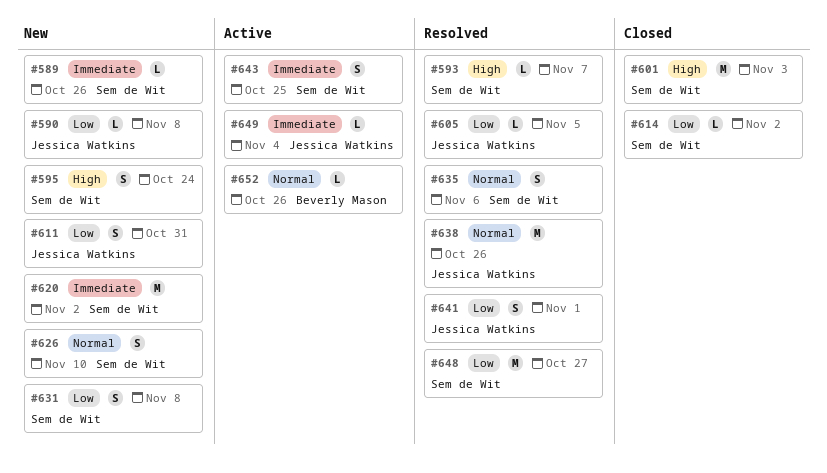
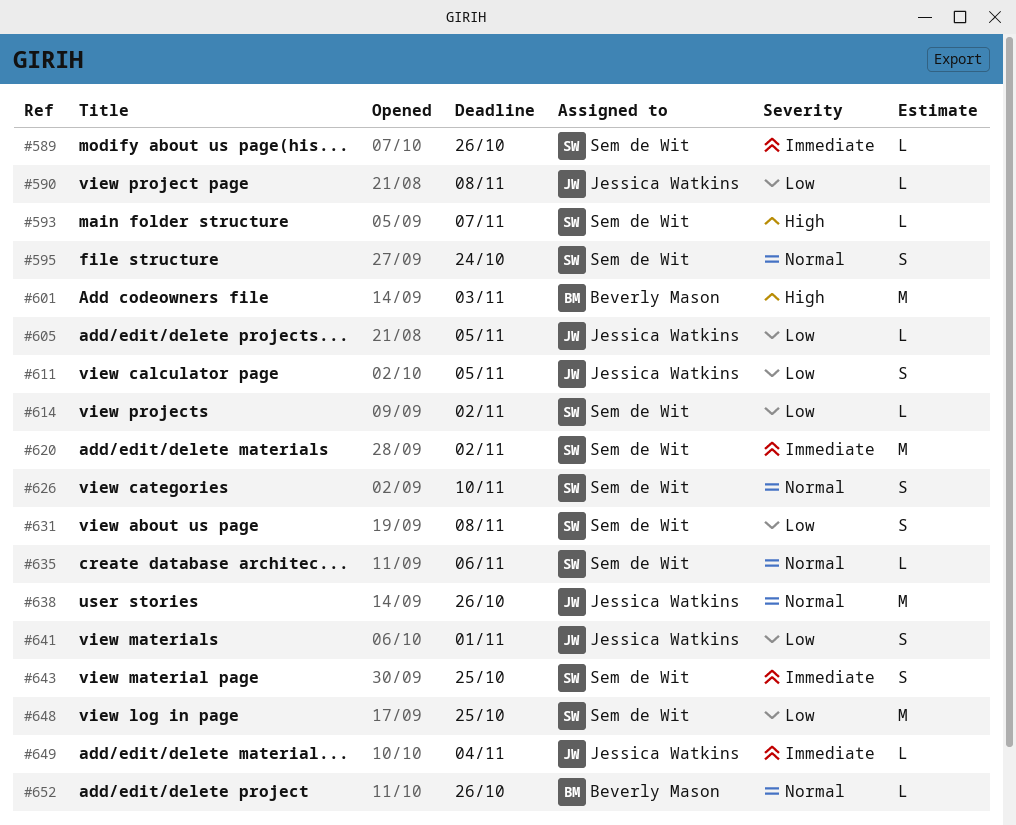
#595, priority: High -> Normal
#601, owner: Sem de Wit -> Beverly Mason
#611, due: Oct 31 -> Nov 5
#635, estimate: S -> L
#648, due: Oct 27 -> Oct 25

